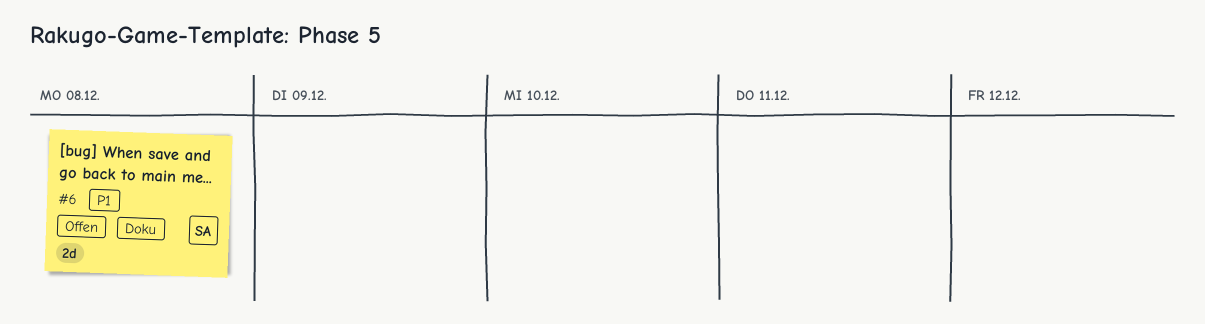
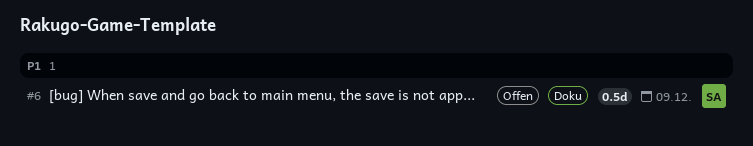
#6, estimate: 2d -> 0.5d
#6, due: Dec 8 -> Dec 9

